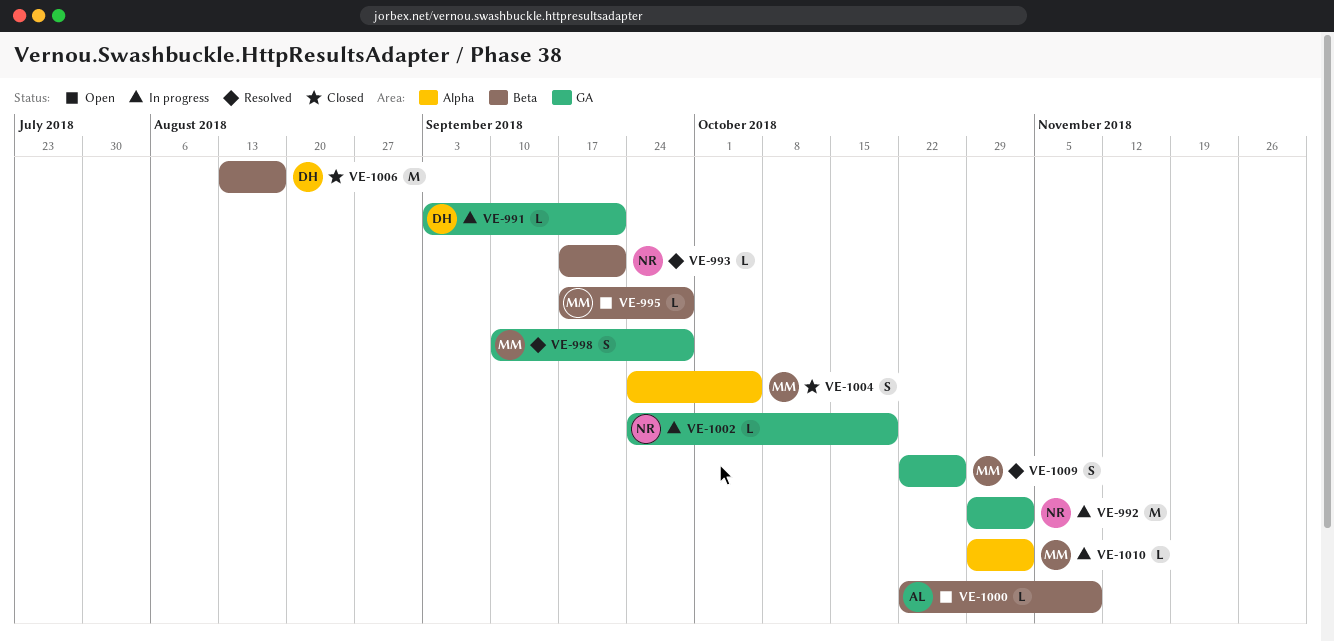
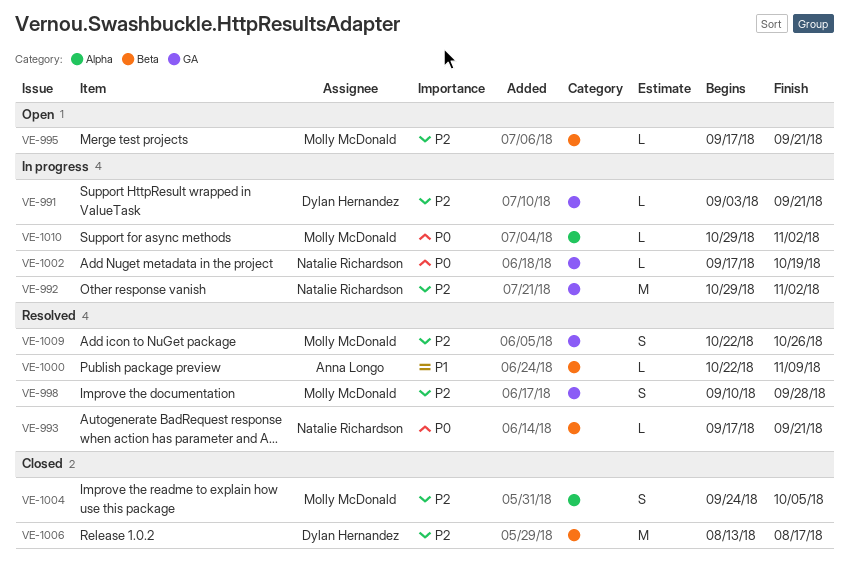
VE-995, due: Sep 28 -> Sep 21
VE-1000, status: Open -> Resolved
VE-1002, start: Sep 24 -> Sep 17

